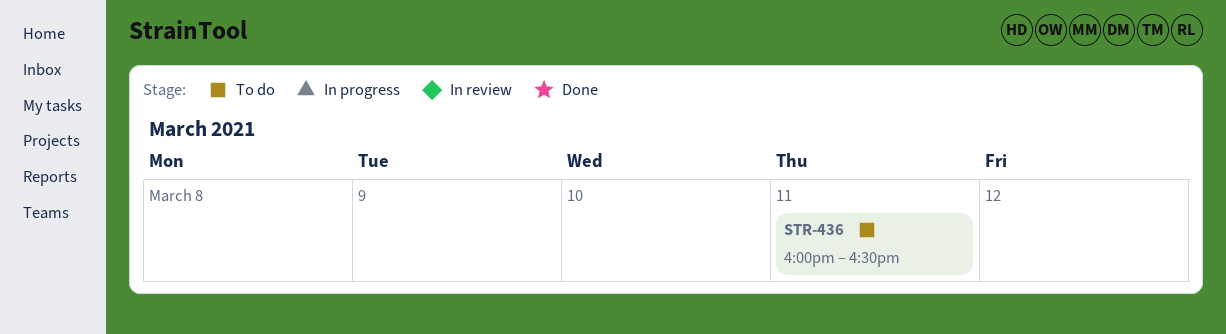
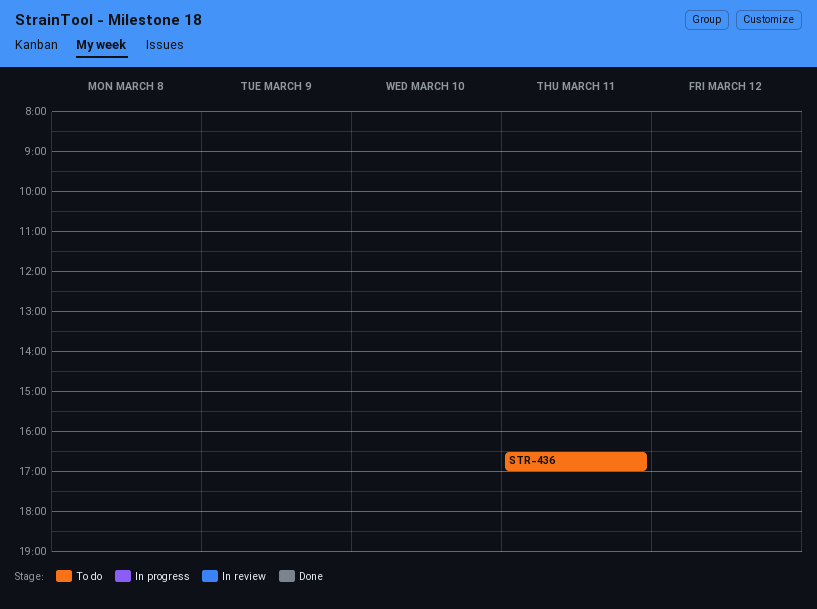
STR-436, begins: 16:00 -> 16:30
STR-436, ends: 16:30 -> 17:00

